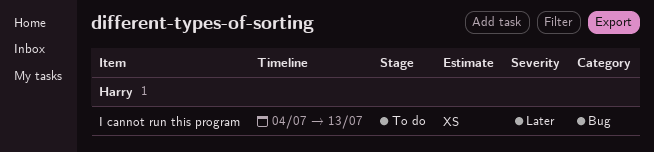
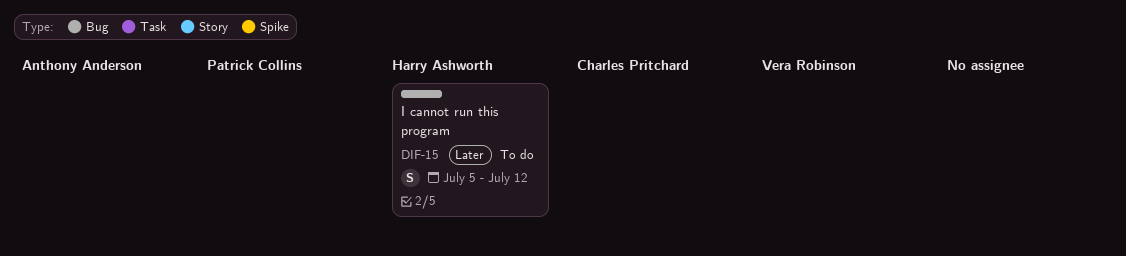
I cannot run this program, estimate: XS -> S
I cannot run this program, start: Jul 4 -> Jul 5
I cannot run this program, due: Jul 13 -> Jul 12

